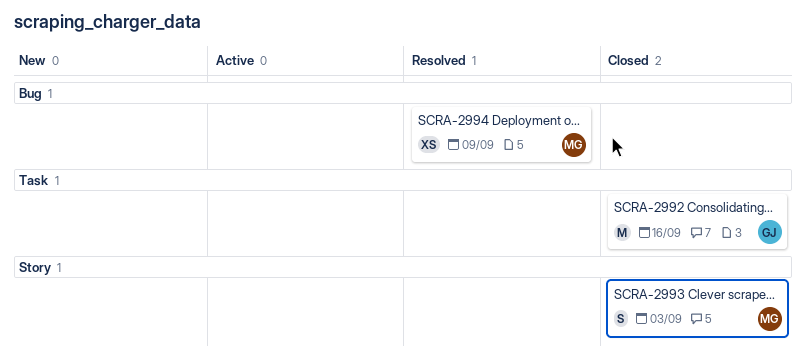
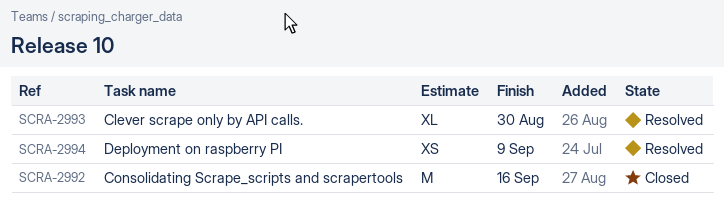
SCRA-2993, status: Closed -> Resolved
SCRA-2993, estimate: S -> XL
SCRA-2993, due: Sep 3 -> Aug 30

